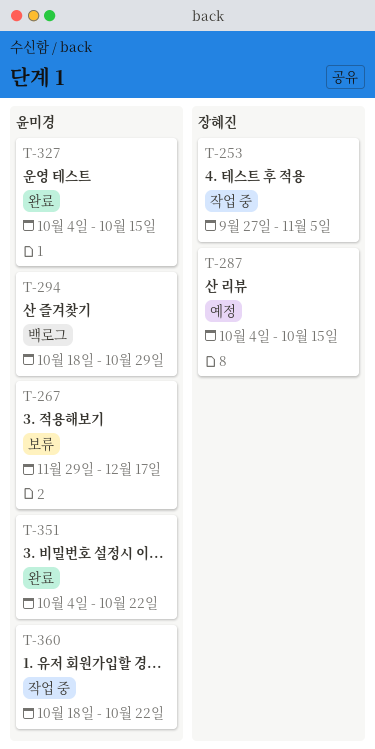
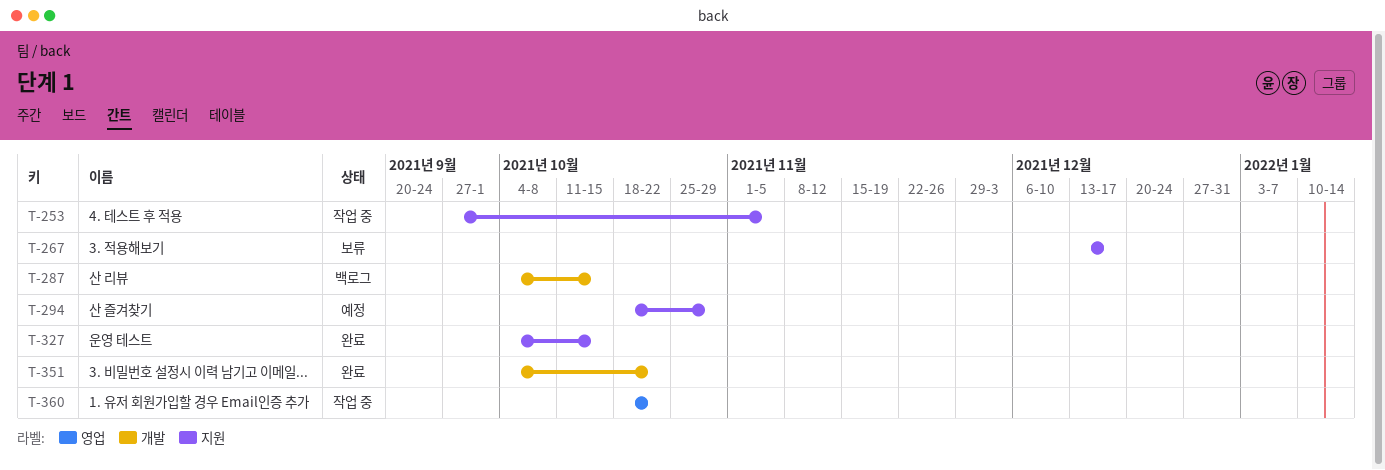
T-267, start: Nov 29 -> Dec 13
T-287, status: 예정 -> 백로그
T-294, status: 백로그 -> 예정

